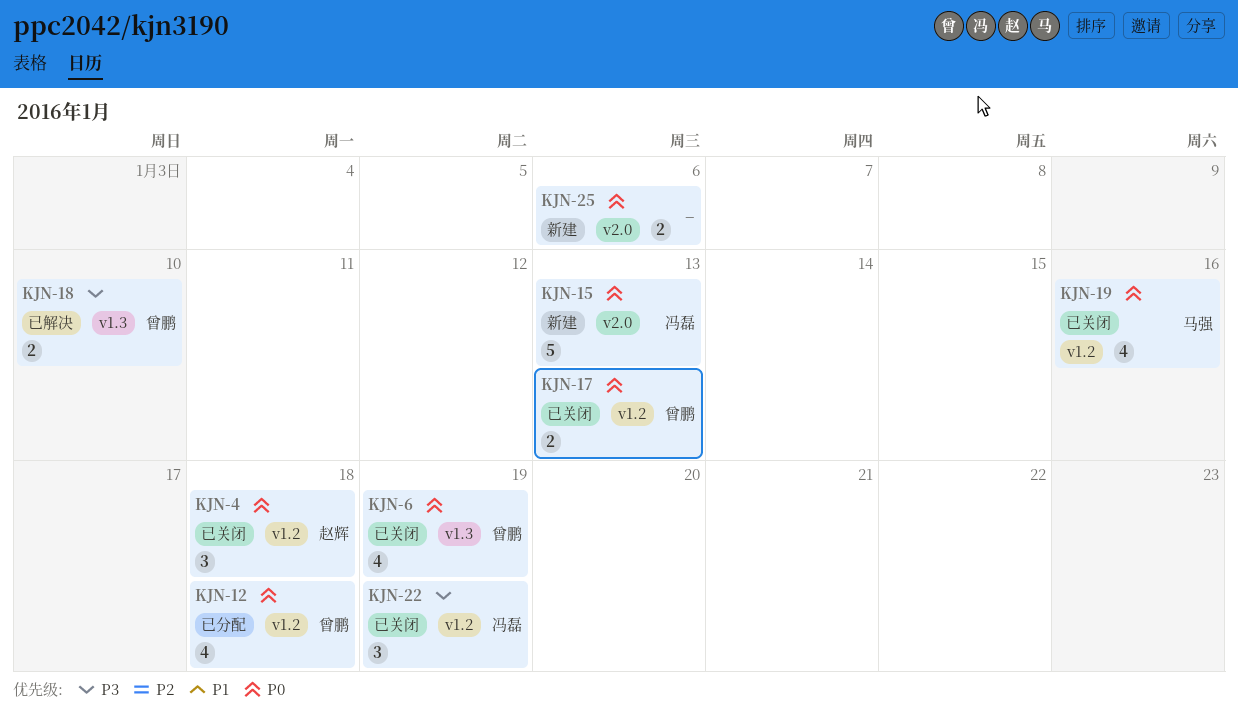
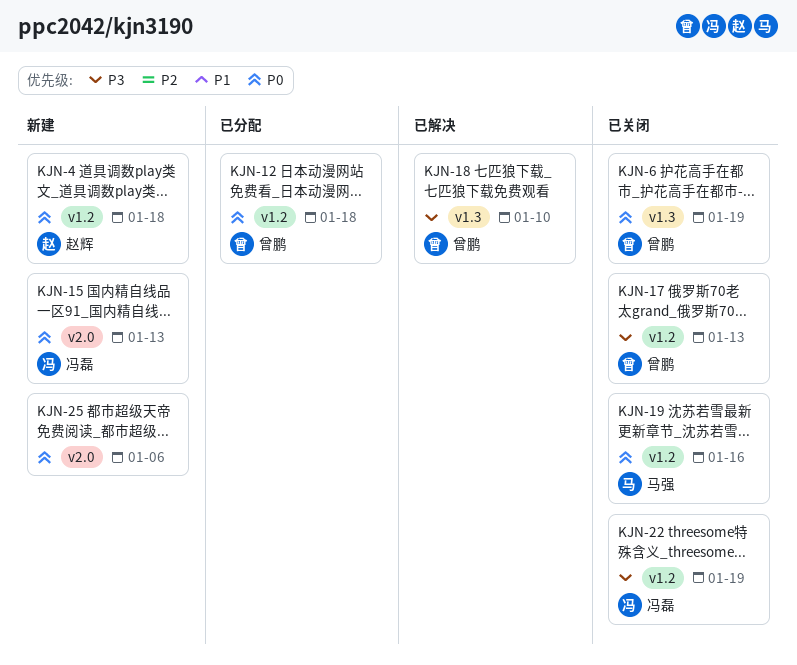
KJN-4, status: 已关闭 -> 新建
KJN-17, priority: P0 -> P3

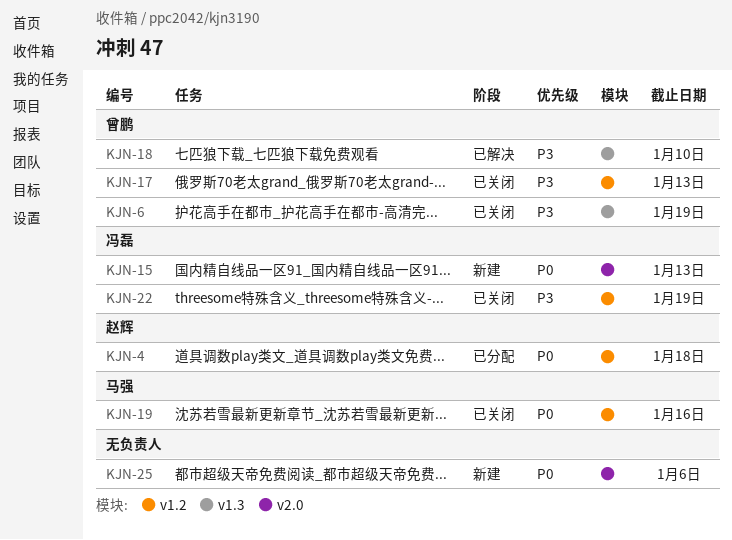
KJN-4, status: 新建 -> 已分配
KJN-6, priority: P0 -> P3
KJN-12: present -> none

